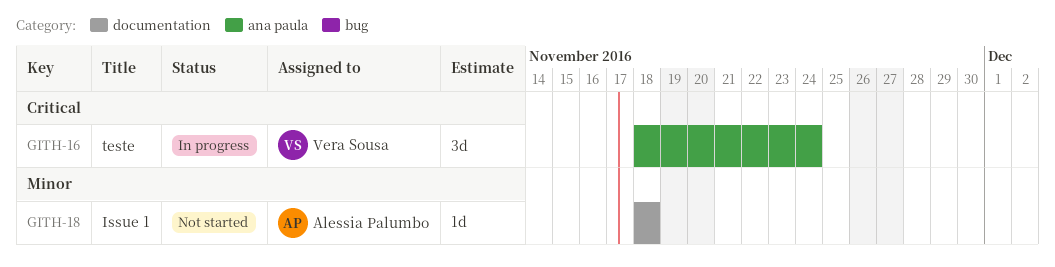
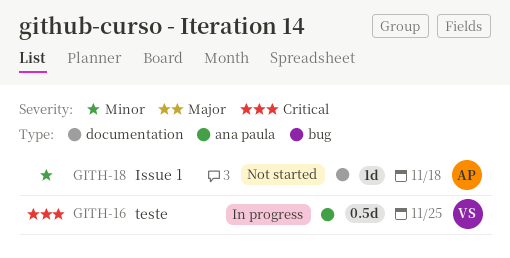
GITH-16, estimate: 3d -> 0.5d
GITH-16, due: Nov 24 -> Nov 25

